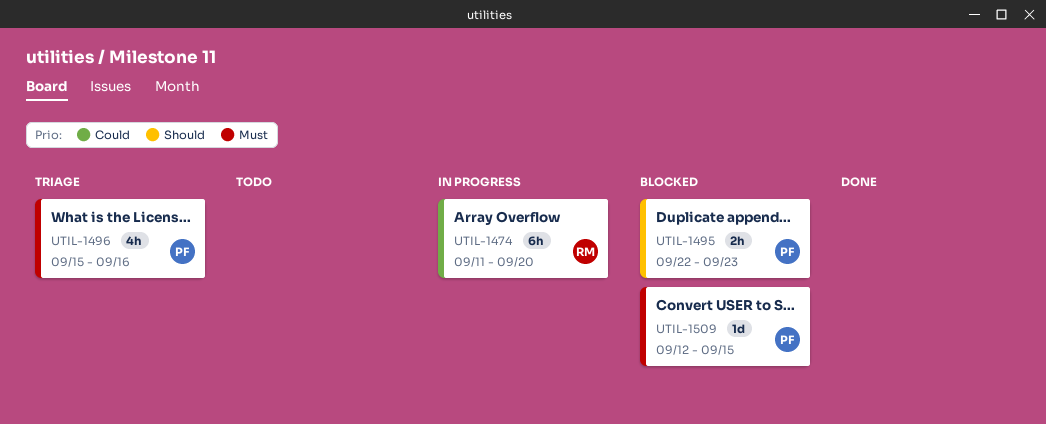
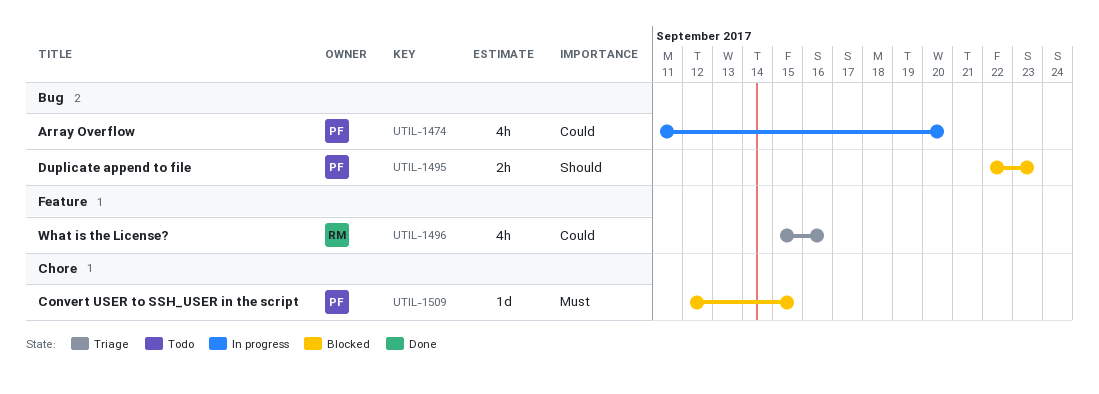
UTIL-1474, owner: RM -> PF
UTIL-1474, estimate: 6h -> 4h
UTIL-1496, owner: PF -> RM
UTIL-1496, priority: Must -> Could

